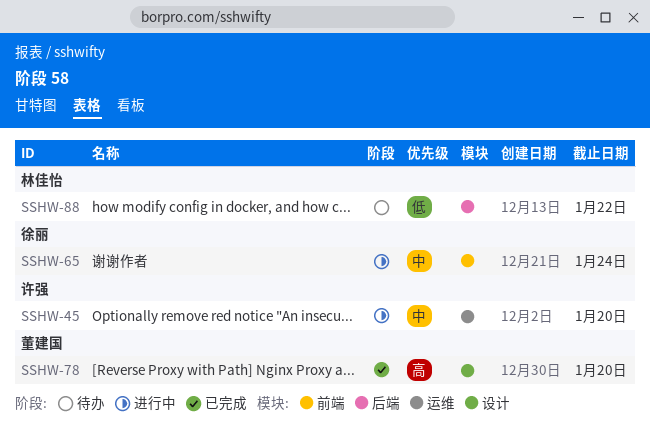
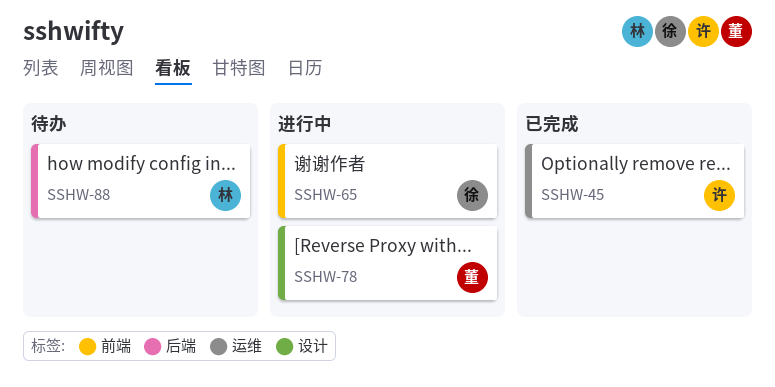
SSHW-45, status: 进行中 -> 已完成
SSHW-78, status: 已完成 -> 进行中

